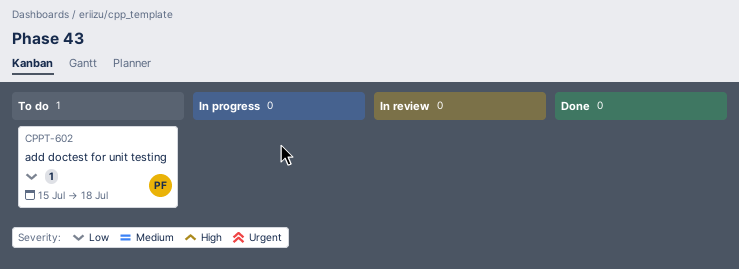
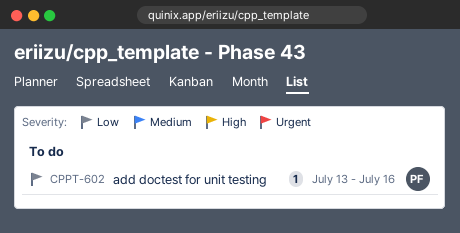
CPPT-602, start: Jul 15 -> Jul 13
CPPT-602, due: Jul 18 -> Jul 16

